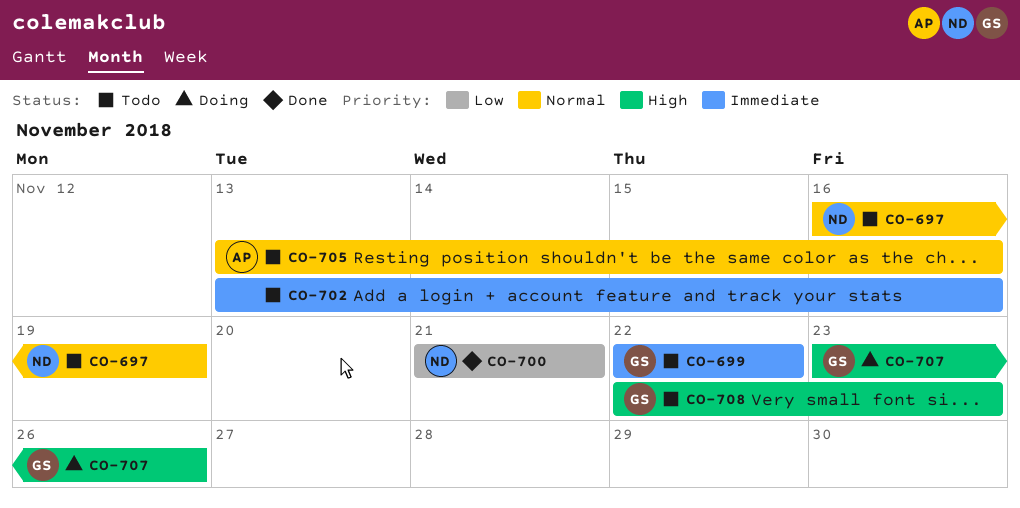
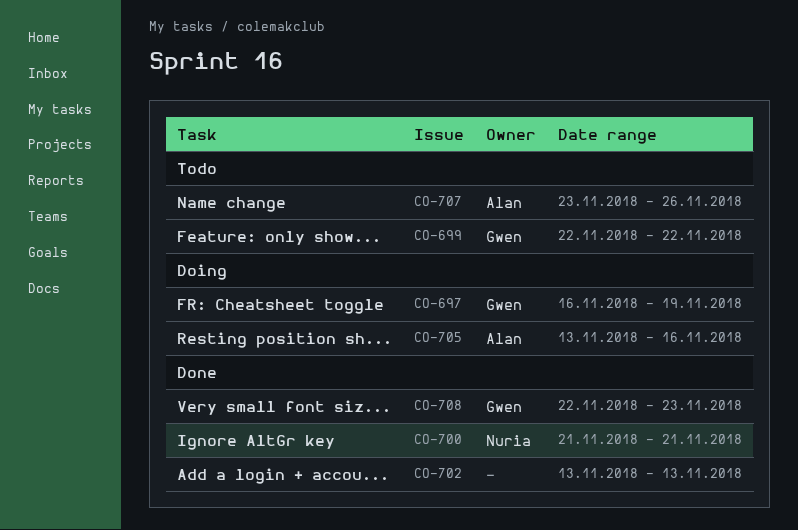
CO-697, status: Todo -> Doing
CO-697, owner: Nuria -> Gwen
CO-702, status: Todo -> Done
CO-702, due: Nov 16 -> Nov 13
CO-705, status: Todo -> Doing
CO-707, status: Doing -> Todo
CO-707, owner: Gwen -> Alan
CO-708, status: Todo -> Done

